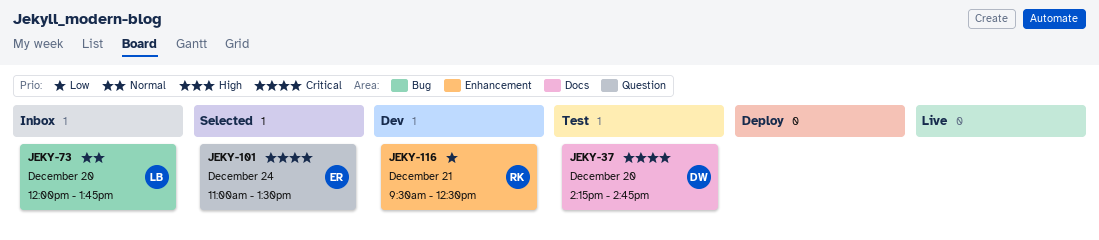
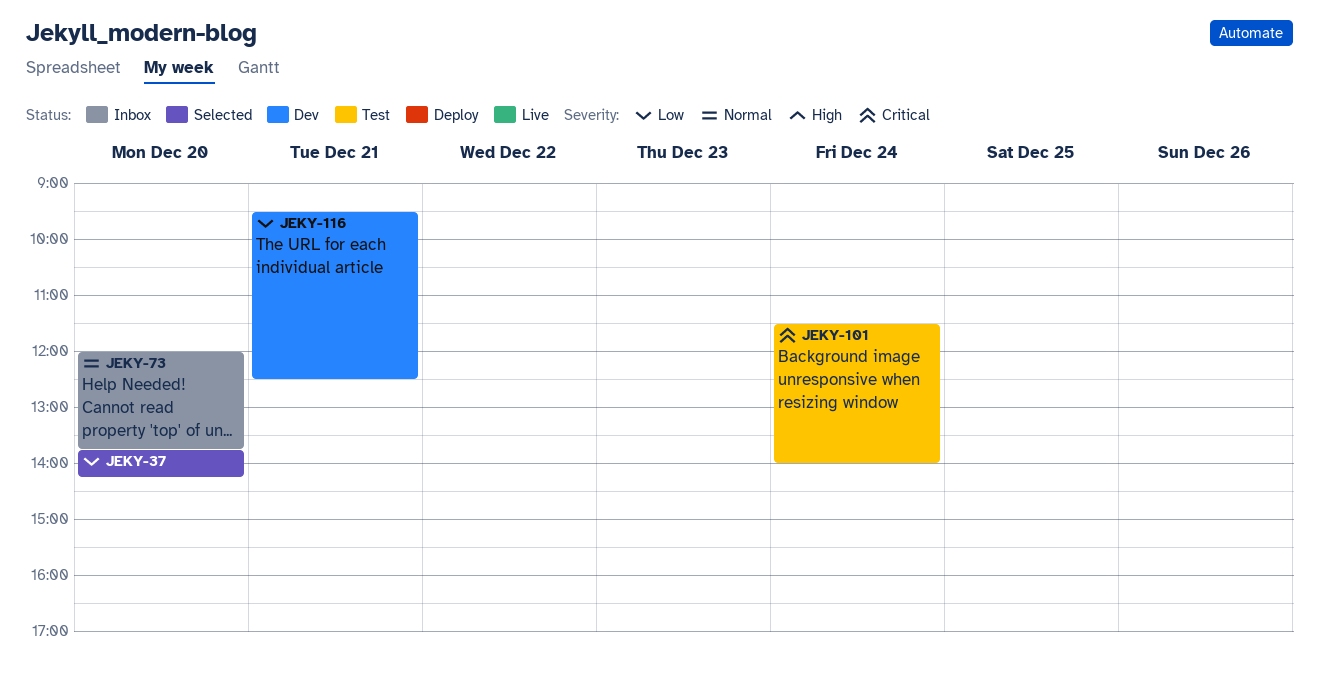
JEKY-37, status: Test -> Selected
JEKY-37, priority: Critical -> Low
JEKY-37, begins: 14:15 -> 13:45
JEKY-37, ends: 14:45 -> 14:15
JEKY-101, status: Selected -> Test
JEKY-101, begins: 11:00 -> 11:30
JEKY-101, ends: 13:30 -> 14:00

